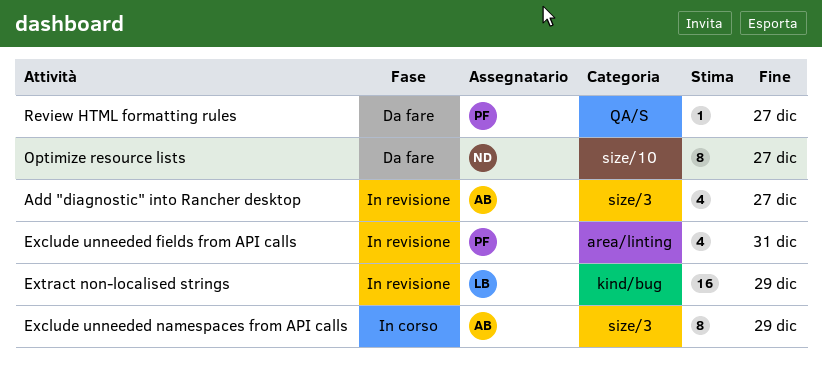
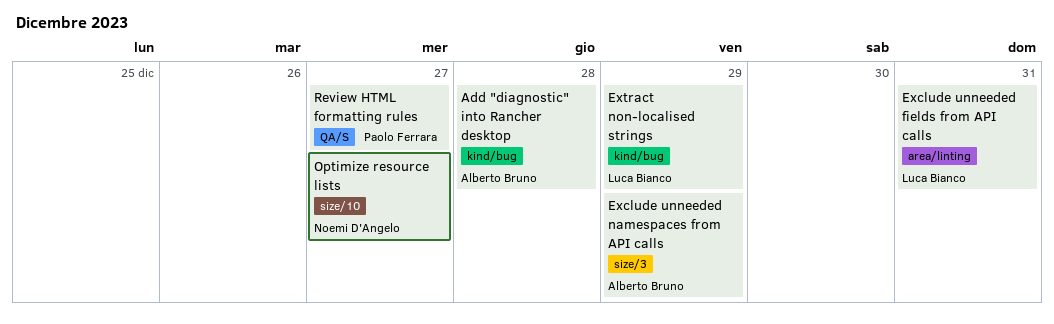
Add "diagnostic" into Rancher desktop, label: size/3 -> kind/bug
Add "diagnostic" into Rancher desktop, due: Dec 27 -> Dec 28
Exclude unneeded fields from API calls, owner: Paolo Ferrara -> Luca Bianco

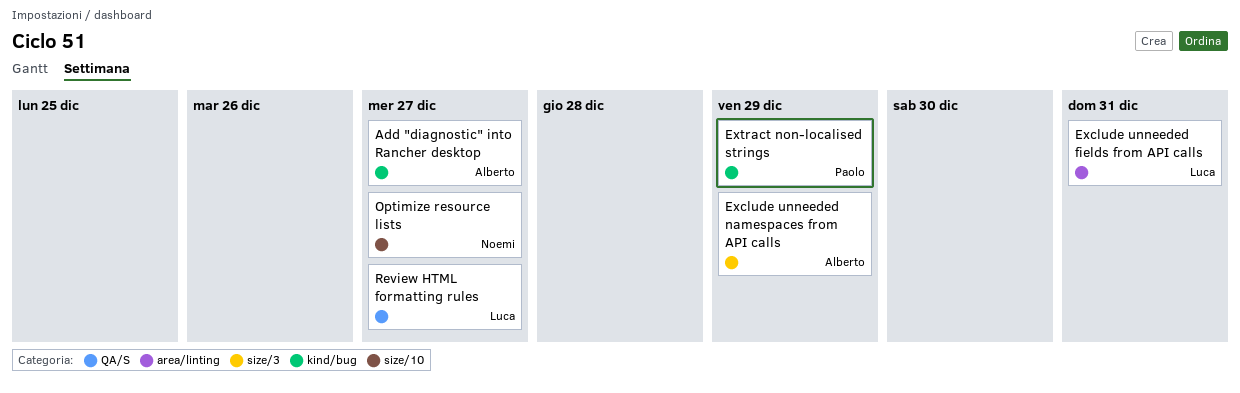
Add "diagnostic" into Rancher desktop, due: Dec 28 -> Dec 27
Extract non-localised strings, owner: Luca Bianco -> Paolo Ferrara
Review HTML formatting rules, owner: Paolo Ferrara -> Luca Bianco

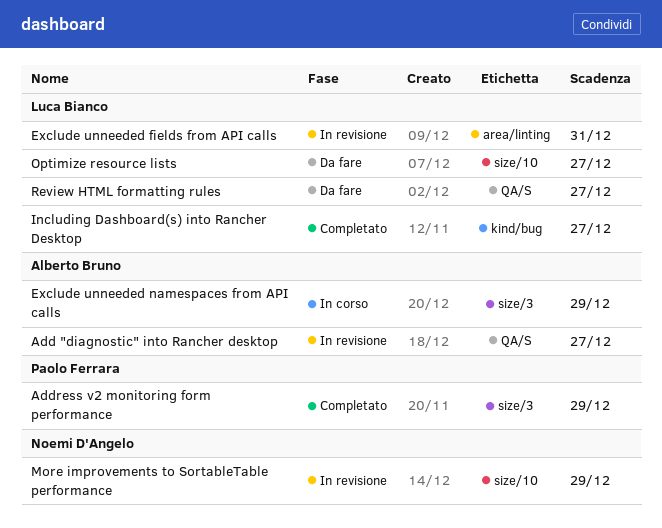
Add "diagnostic" into Rancher desktop, label: kind/bug -> QA/S
Address v2 monitoring form performance: none -> present
Extract non-localised strings: present -> none
Including Dashboard(s) into Rancher Desktop: none -> present
More improvements to SortableTable performance: none -> present
Optimize resource lists, owner: Noemi D'Angelo -> Luca Bianco

